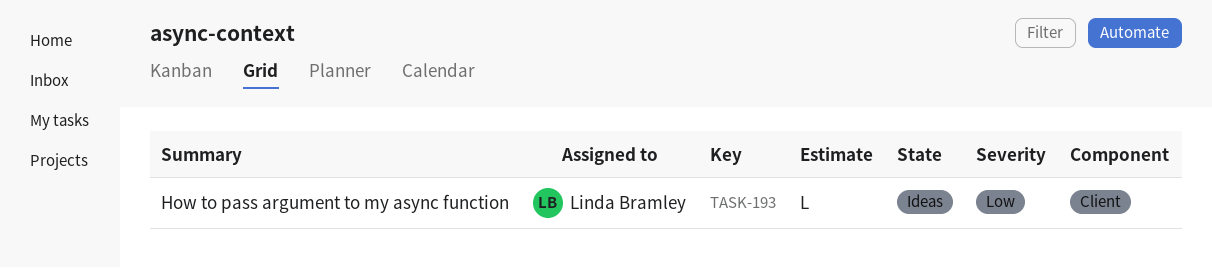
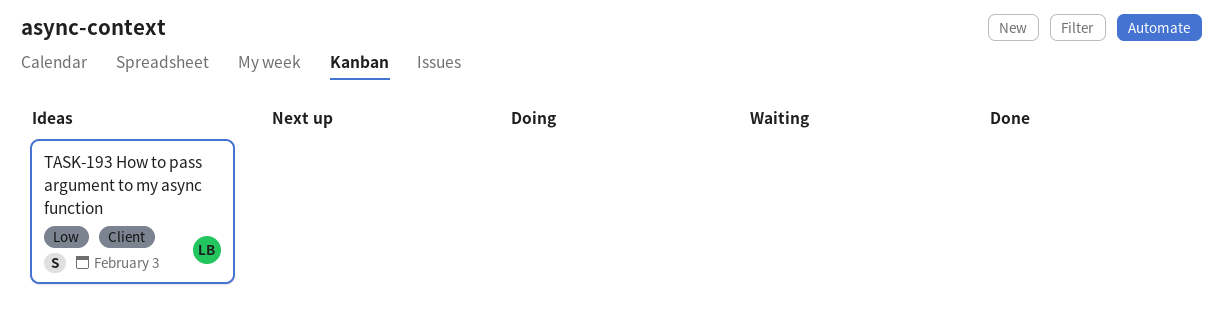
TASK-193, estimate: L -> S

